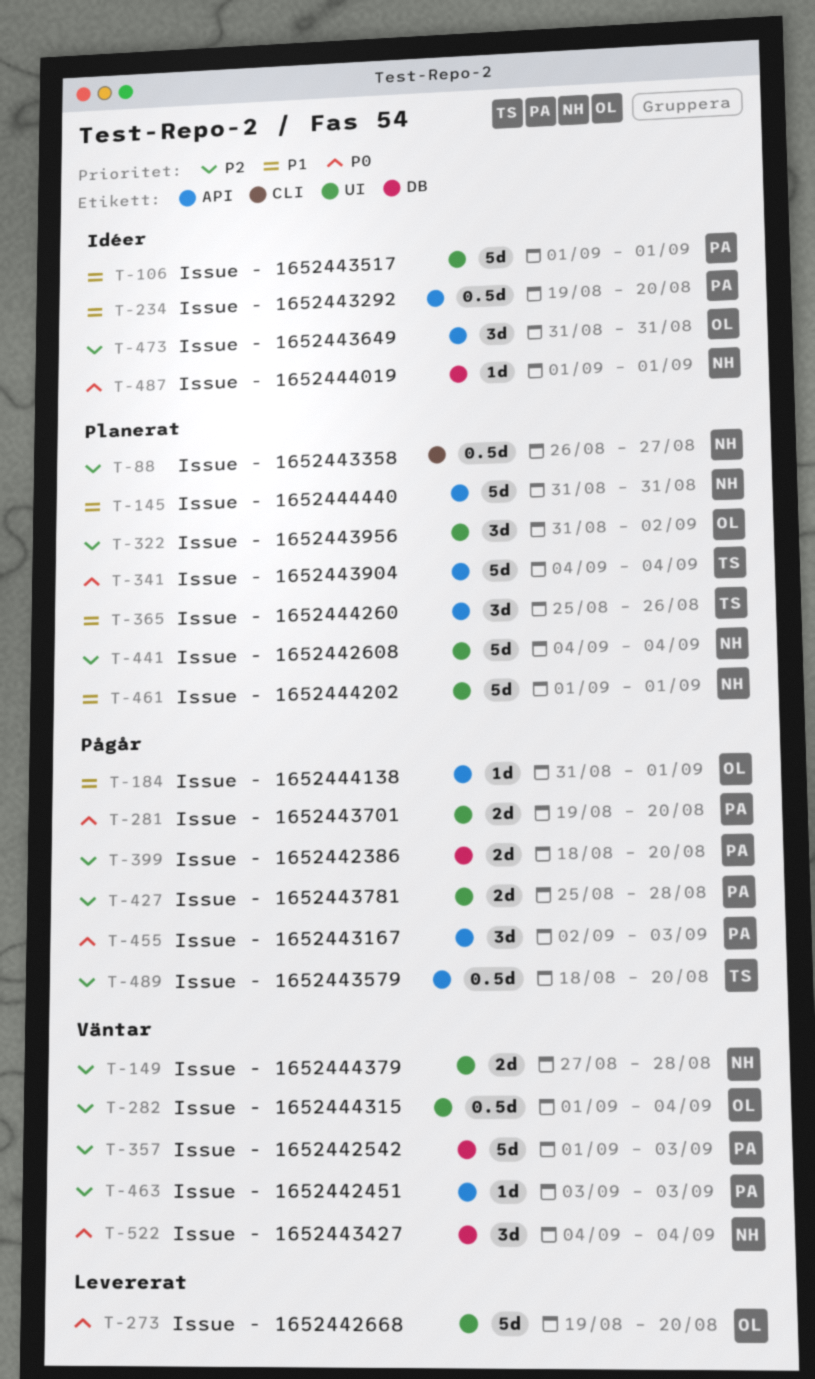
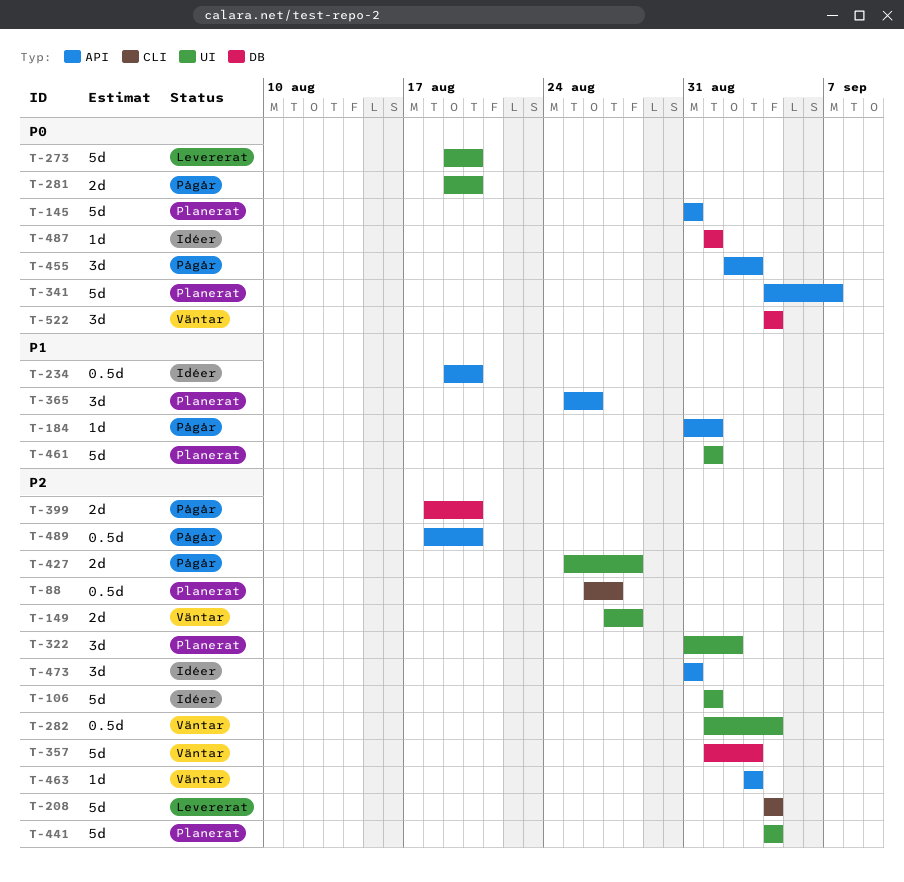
T-106, priority: P1 -> P2
T-145, priority: P1 -> P0
T-208: none -> present
T-341, due: Sep 4 -> Sep 7

